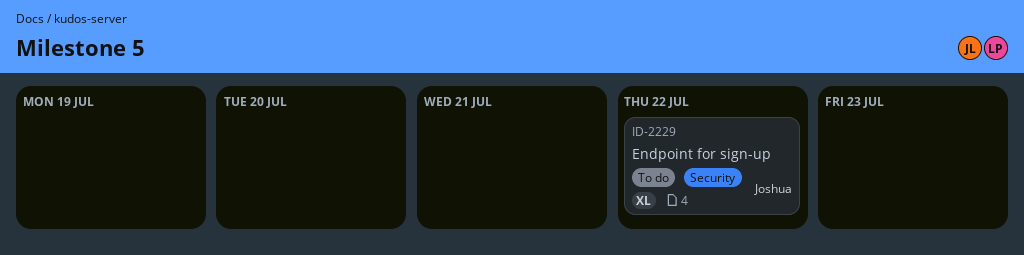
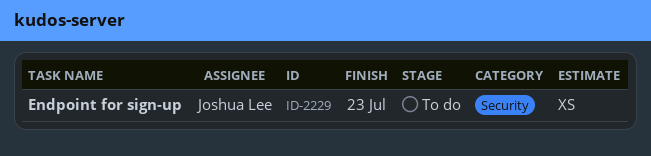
ID-2229, estimate: XL -> XS
ID-2229, due: Jul 22 -> Jul 23

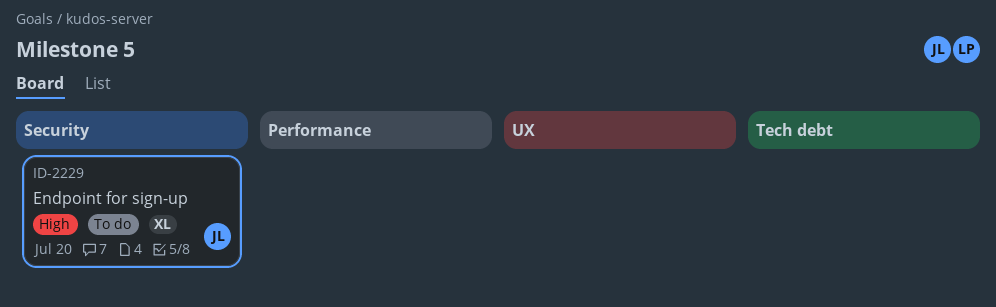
ID-2229, estimate: XS -> XL
ID-2229, due: Jul 23 -> Jul 20

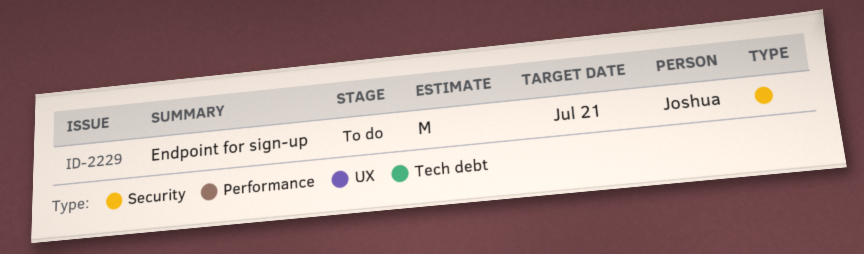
ID-2229, estimate: XL -> M
ID-2229, due: Jul 20 -> Jul 21

